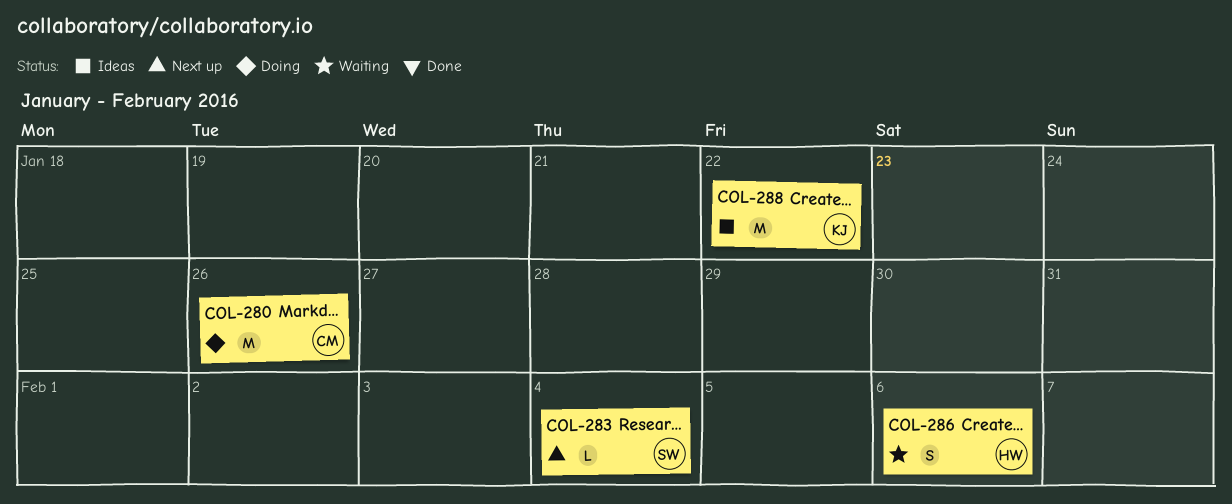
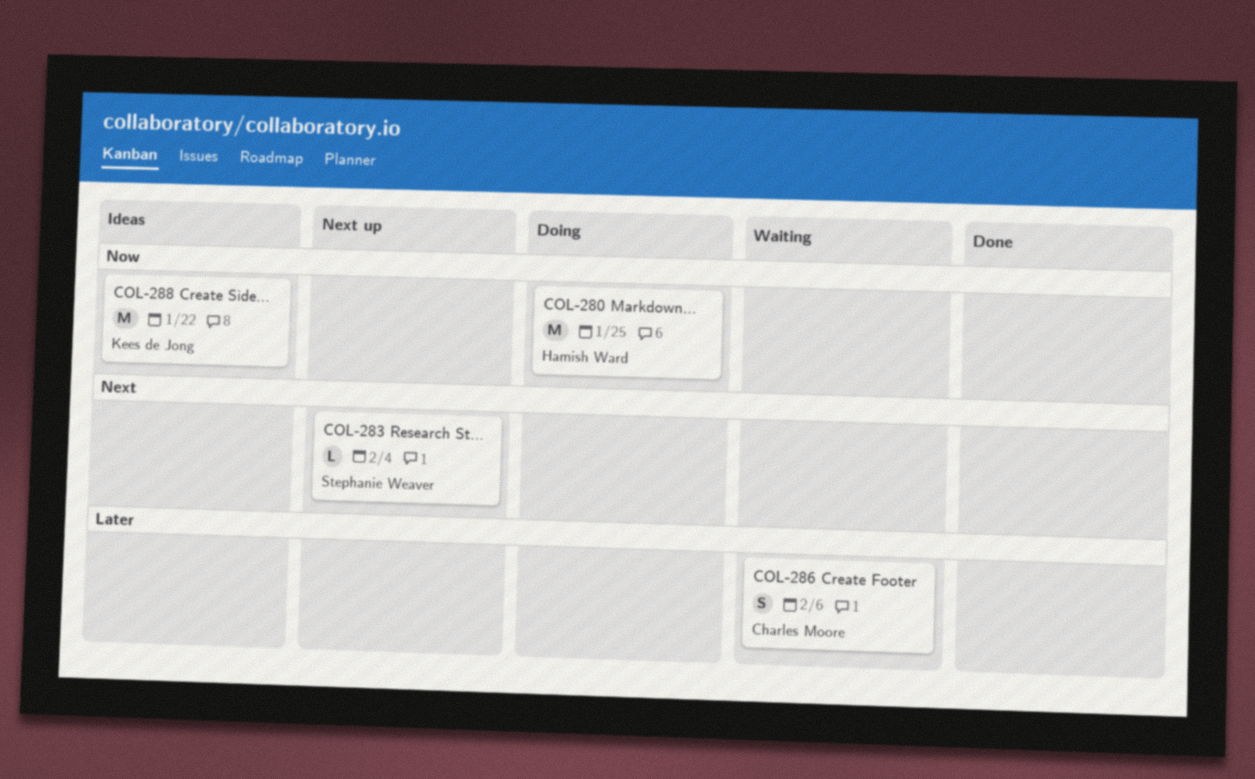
COL-280, owner: Charles Moore -> Hamish Ward
COL-280, due: Jan 26 -> Jan 25
COL-286, owner: Hamish Ward -> Charles Moore

